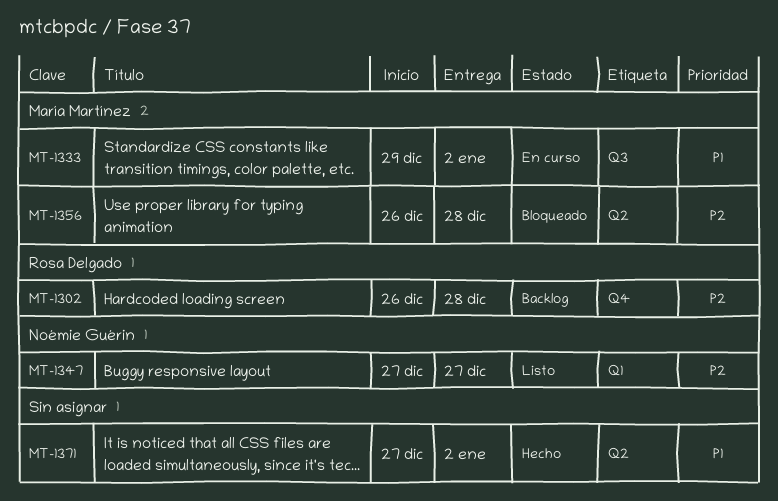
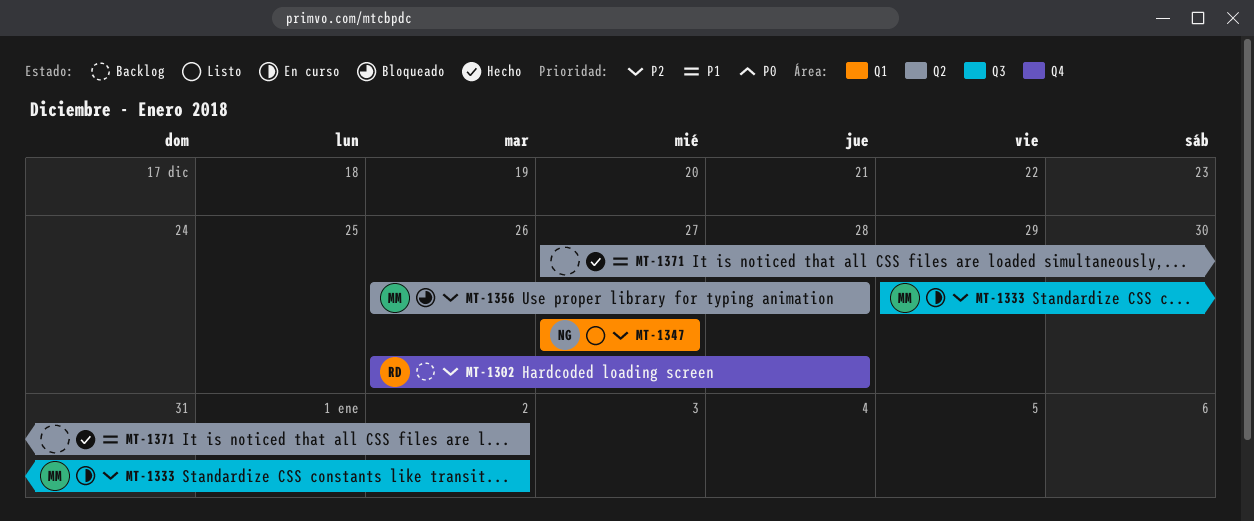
MT-1333, priority: P1 -> P2

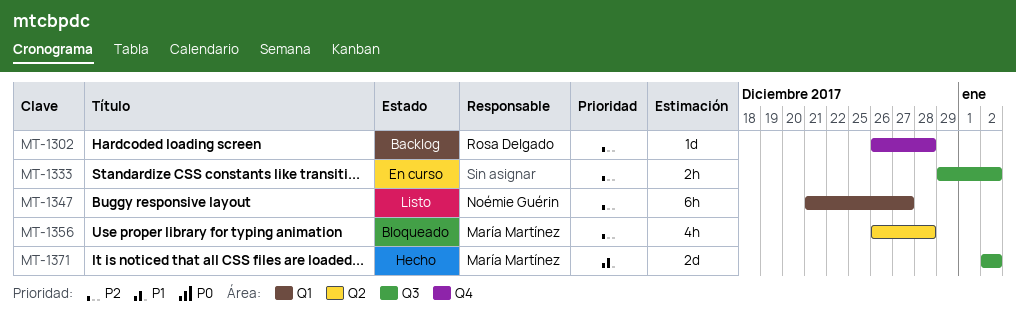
MT-1333, owner: María Martínez -> none
MT-1347, start: Dec 27 -> Dec 21
MT-1371, owner: none -> María Martínez
MT-1371, label: Q2 -> Q3
MT-1371, start: Dec 27 -> Jan 2

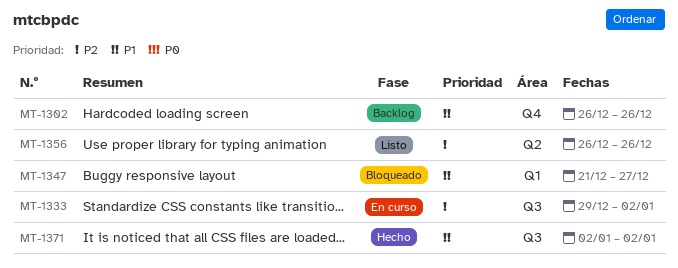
MT-1302, priority: P2 -> P1
MT-1302, due: Dec 28 -> Dec 26
MT-1347, status: Listo -> Bloqueado
MT-1347, priority: P2 -> P1
MT-1356, status: Bloqueado -> Listo
MT-1356, due: Dec 28 -> Dec 26

